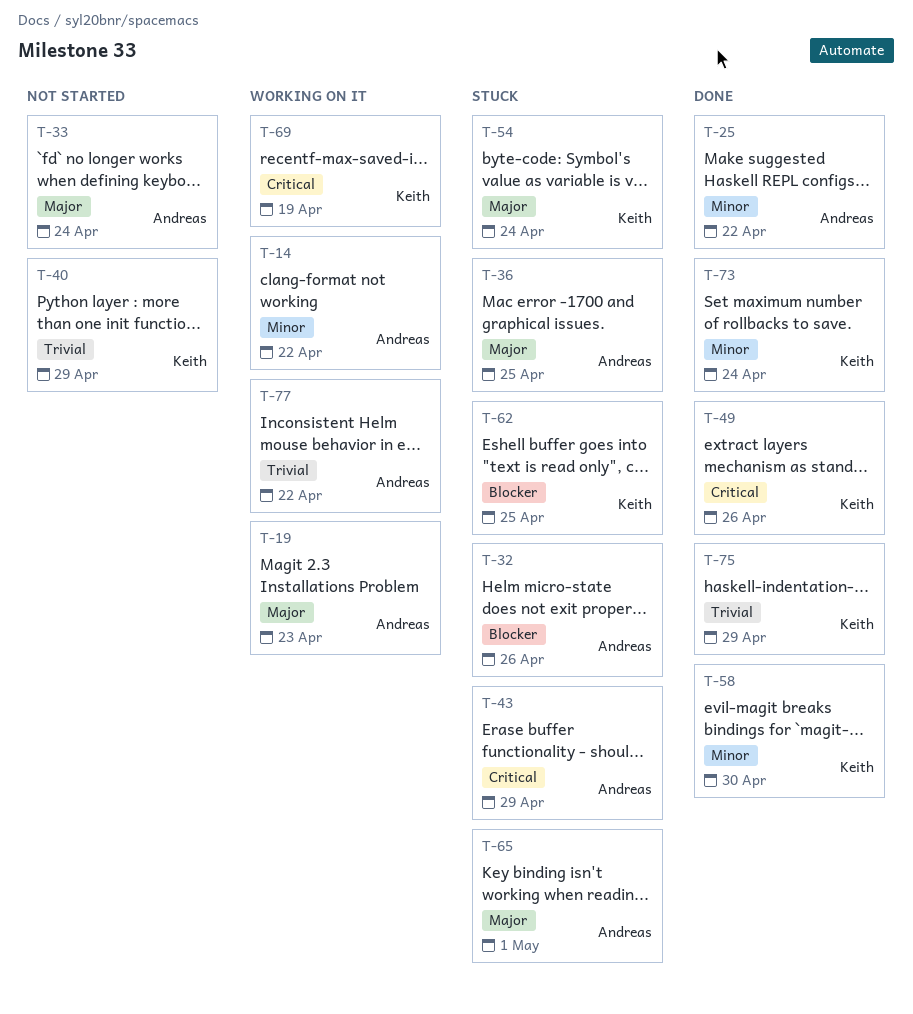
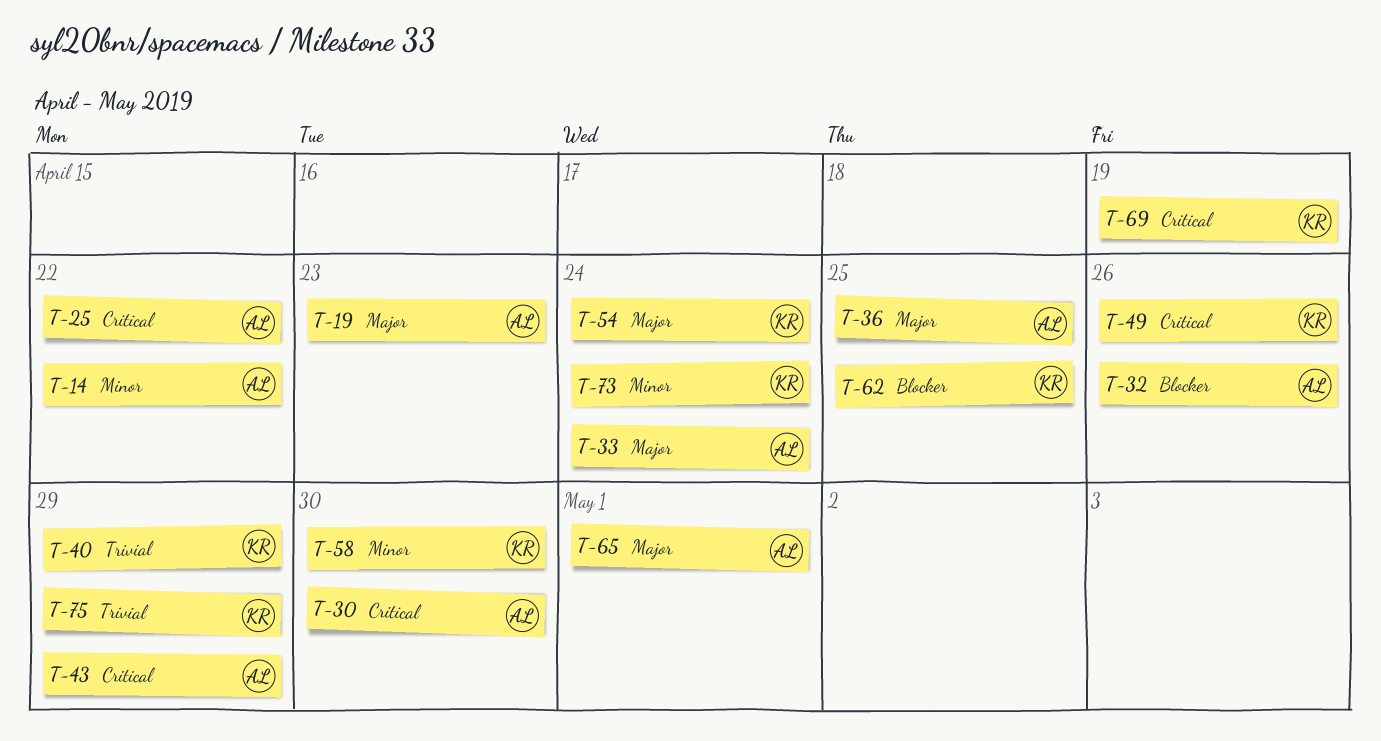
T-25, priority: Minor -> Critical
T-30: none -> present
T-77: present -> none

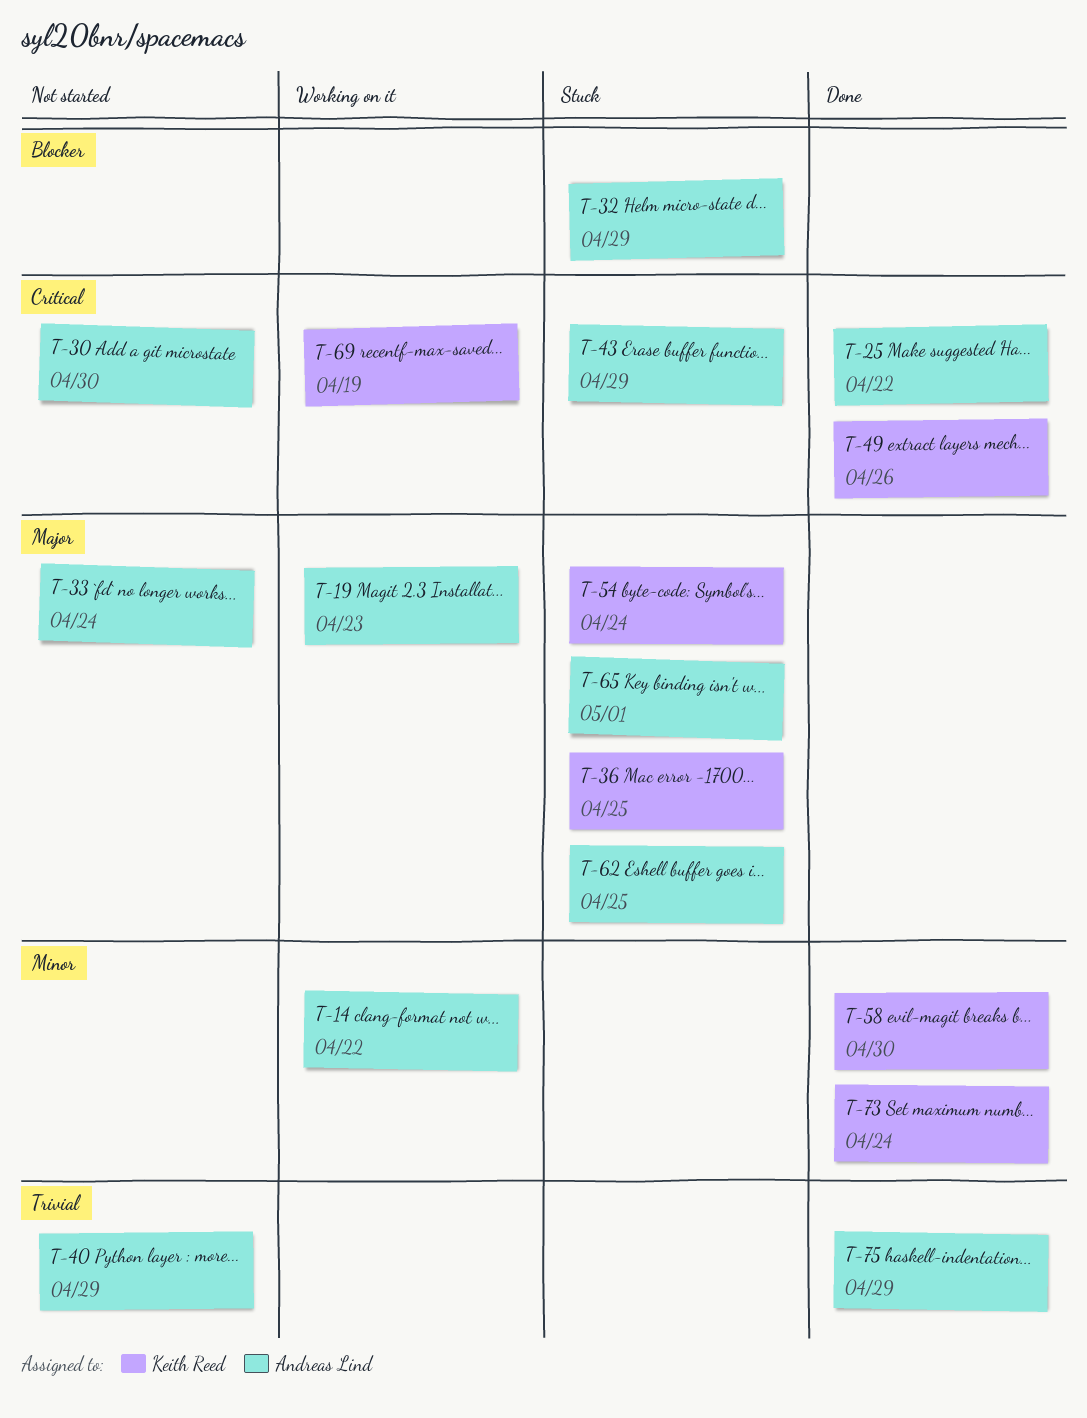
T-32, due: Apr 26 -> Apr 29
T-36, owner: Andreas Lind -> Keith Reed
T-40, owner: Keith Reed -> Andreas Lind
T-62, owner: Keith Reed -> Andreas Lind
T-62, priority: Blocker -> Major
T-75, owner: Keith Reed -> Andreas Lind

